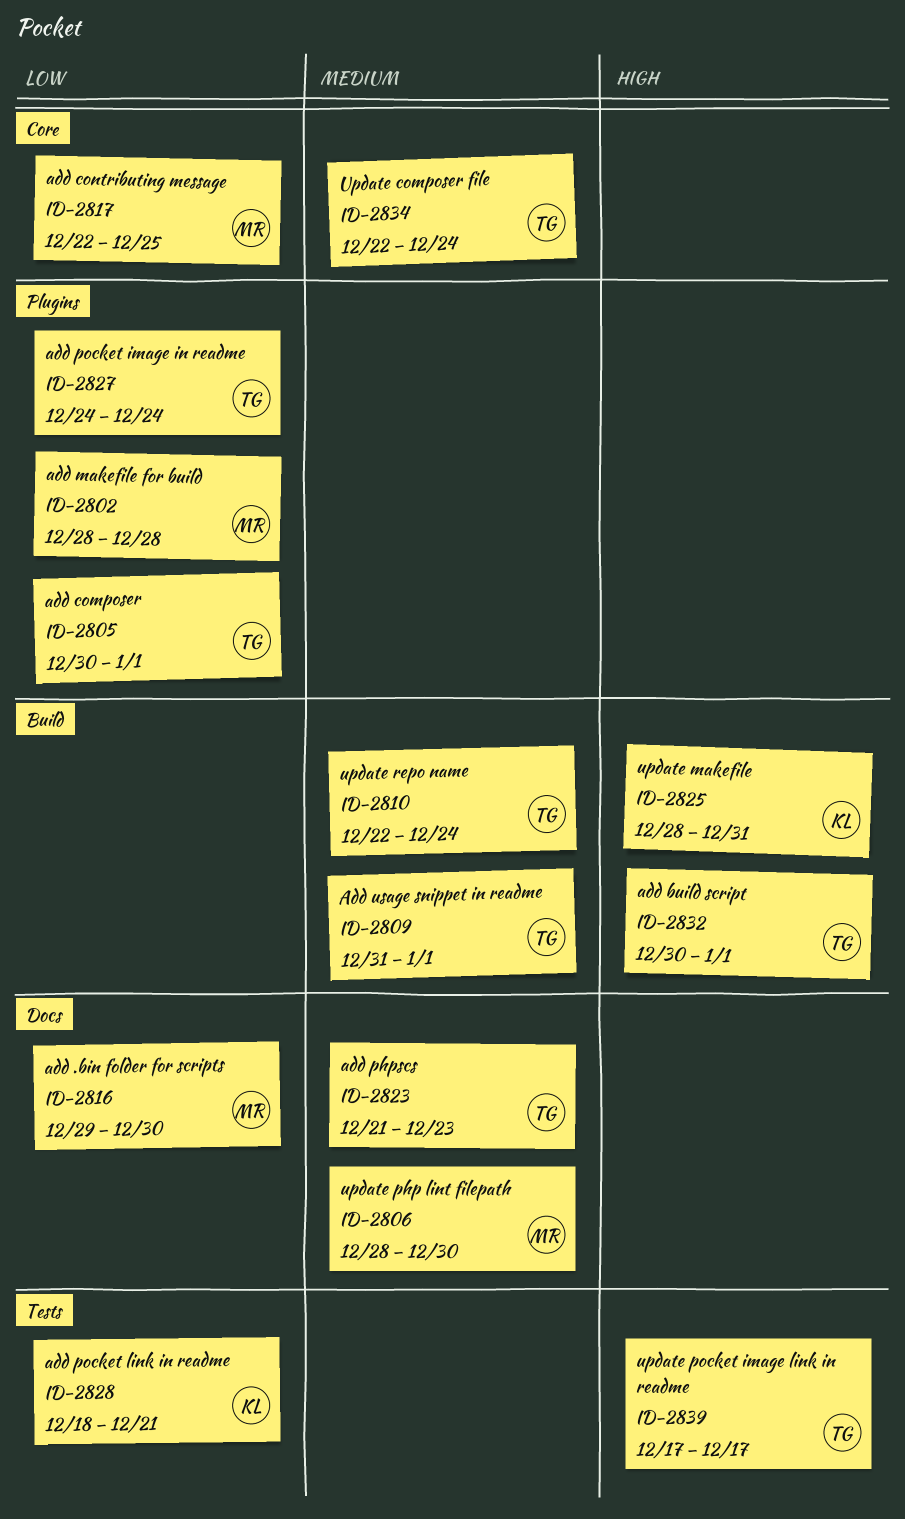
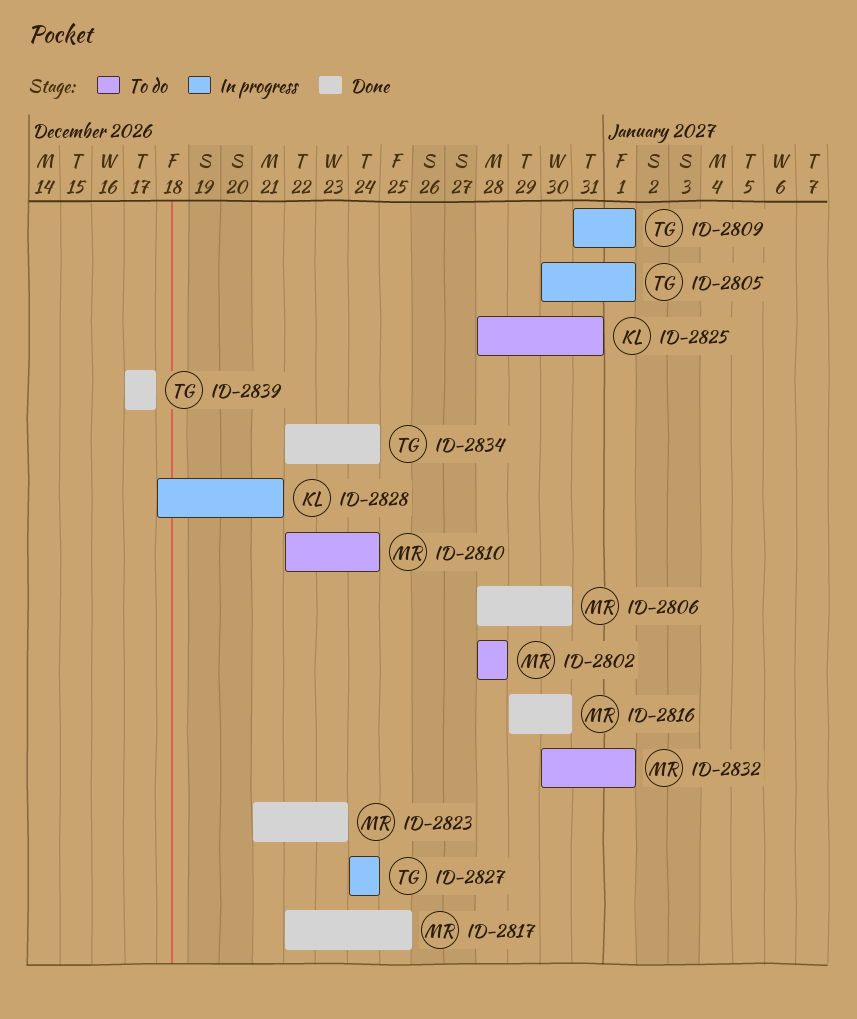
ID-2810, owner: TG -> MR
ID-2823, owner: TG -> MR
ID-2832, owner: TG -> MR

